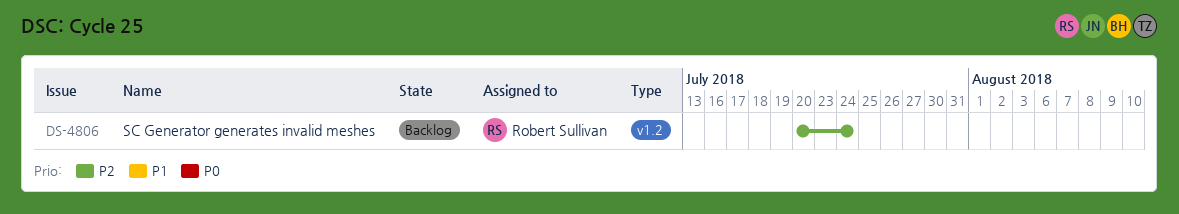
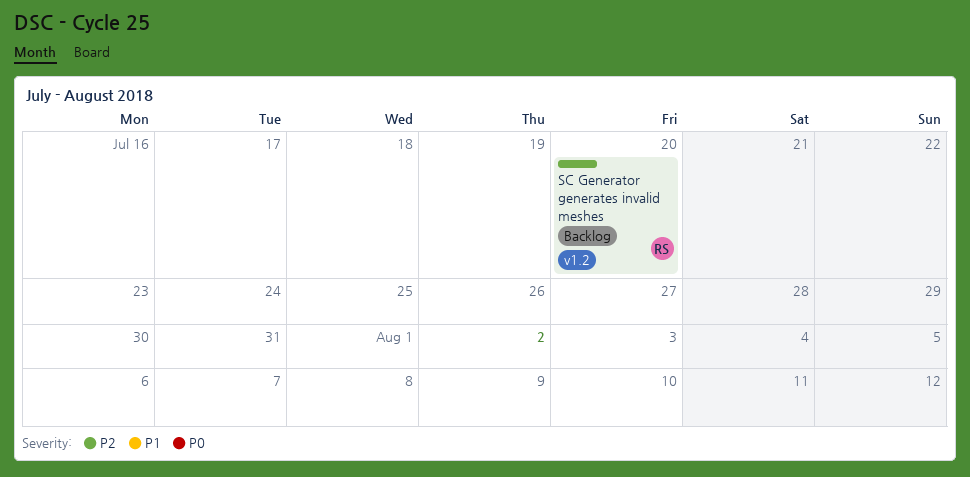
SC Generator generates invalid meshes, due: Jul 24 -> Jul 20

